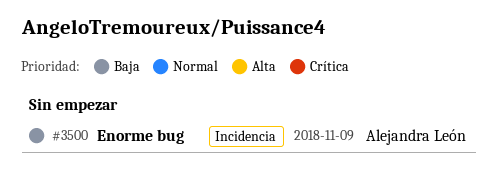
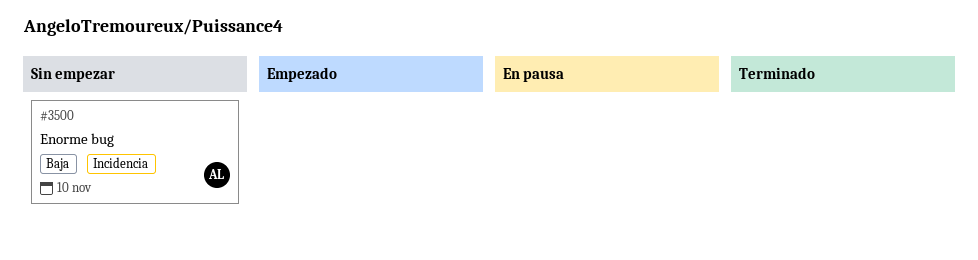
#3500, due: Nov 9 -> Nov 10

